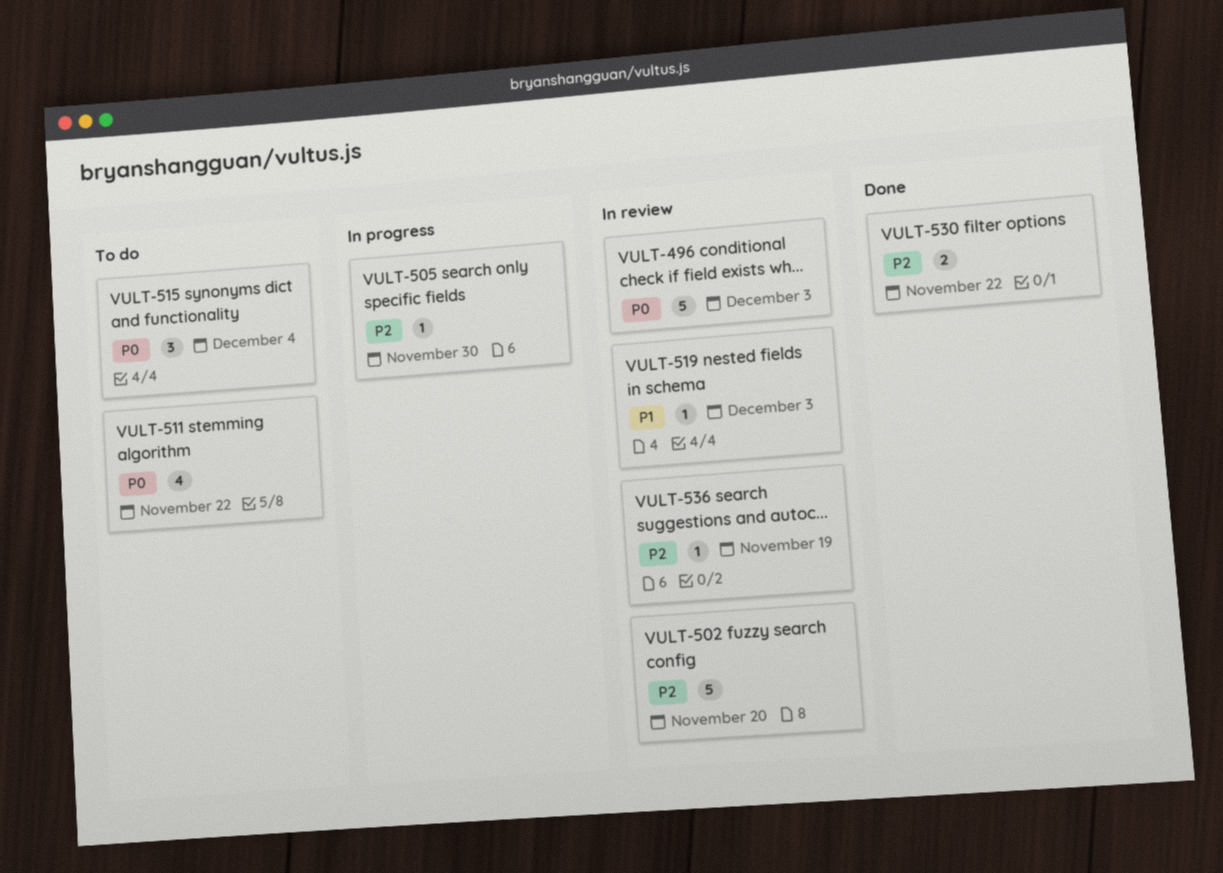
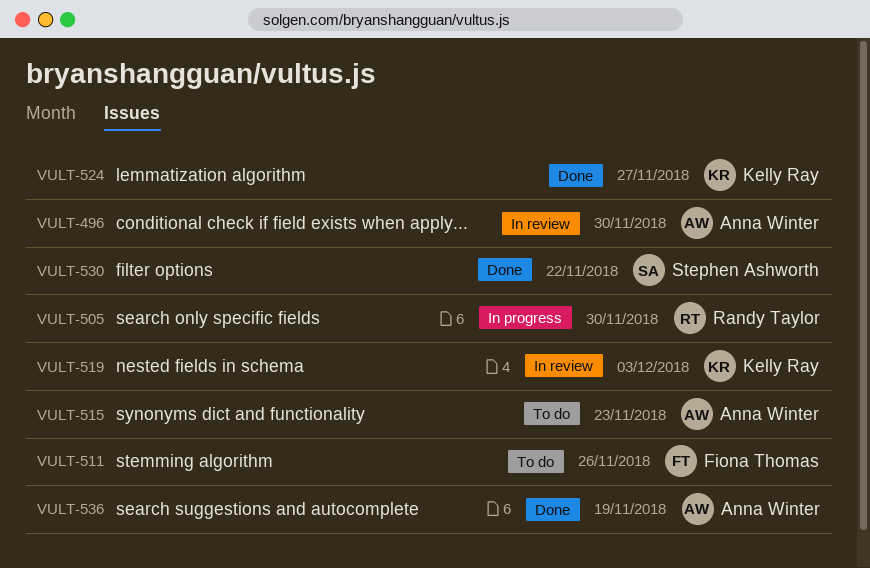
VULT-496, due: Dec 3 -> Nov 30
VULT-502: present -> none
VULT-511, due: Nov 22 -> Nov 26
VULT-515, due: Dec 4 -> Nov 23
VULT-524: none -> present
VULT-536, status: In review -> Done

